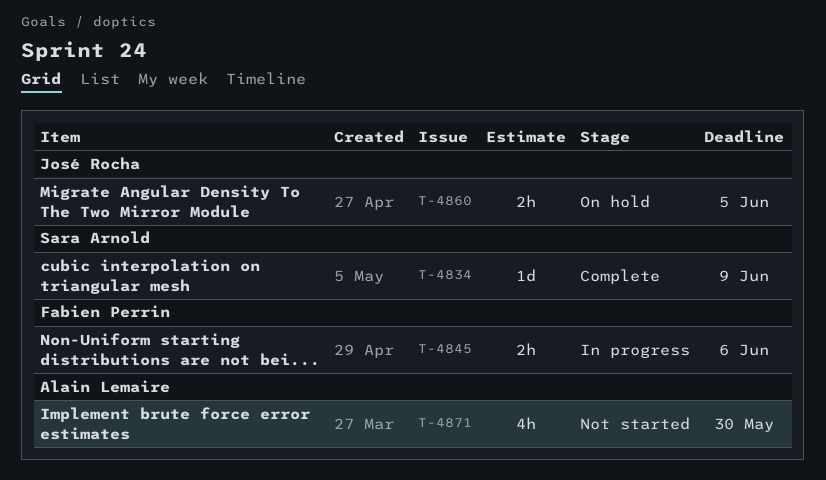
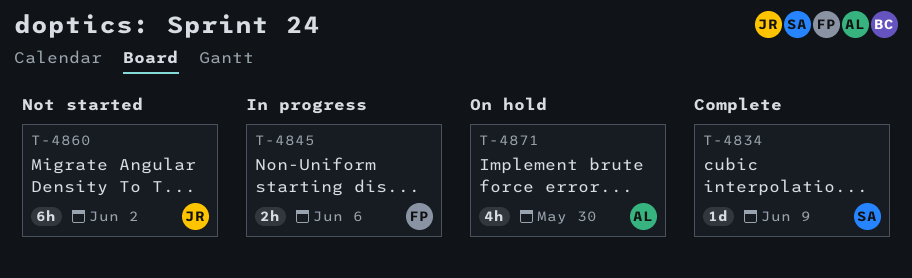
T-4860, status: On hold -> Not started
T-4860, estimate: 2h -> 6h
T-4860, due: Jun 5 -> Jun 2
T-4871, status: Not started -> On hold

